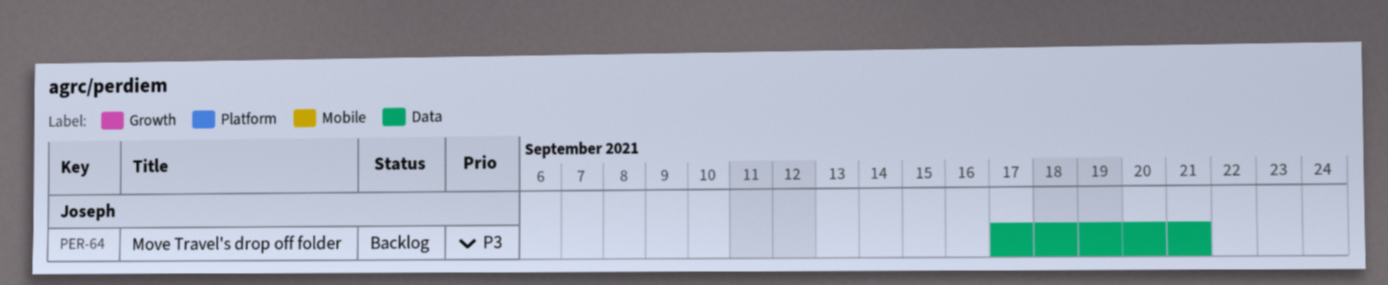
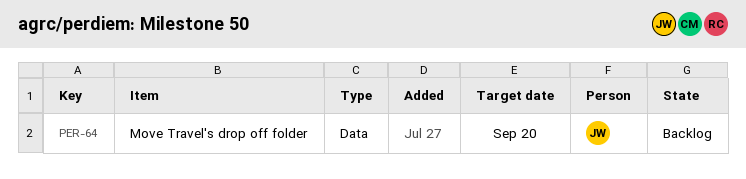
PER-64, due: Sep 21 -> Sep 20

